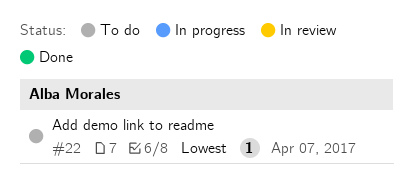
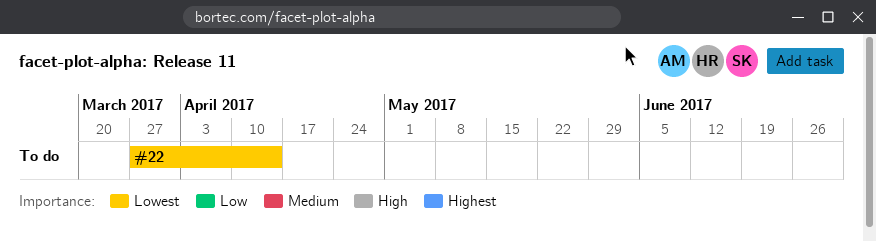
#22, due: Apr 7 -> Apr 14

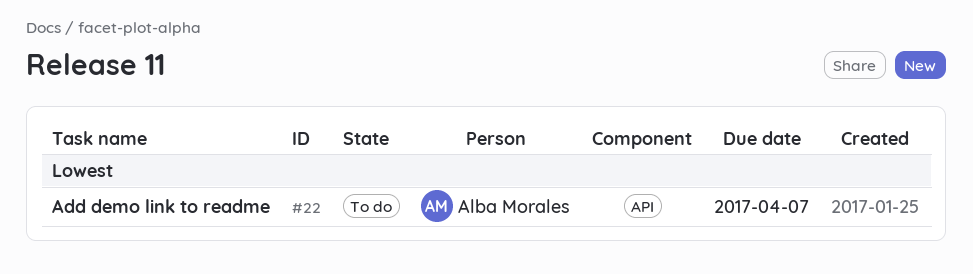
#22, due: Apr 14 -> Apr 7

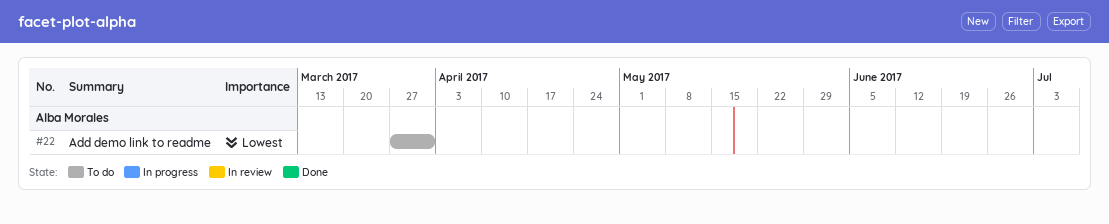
#22, due: Apr 7 -> Mar 31

